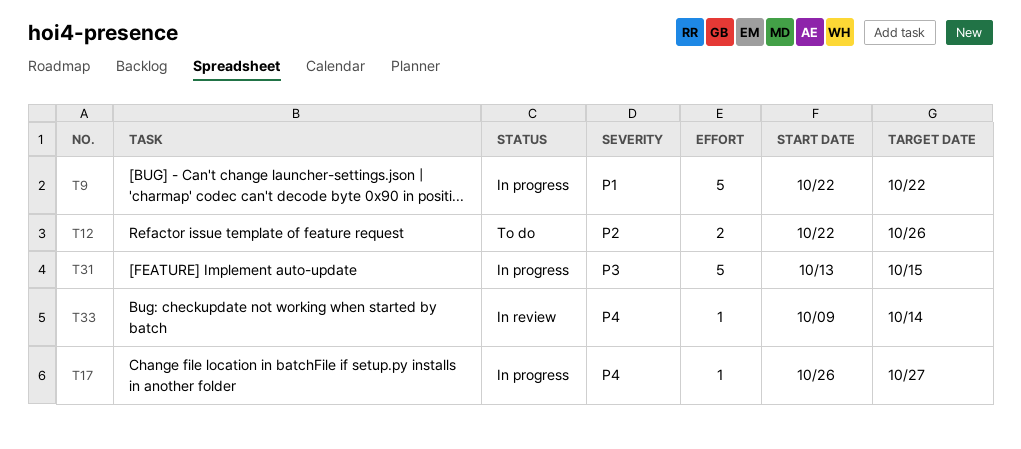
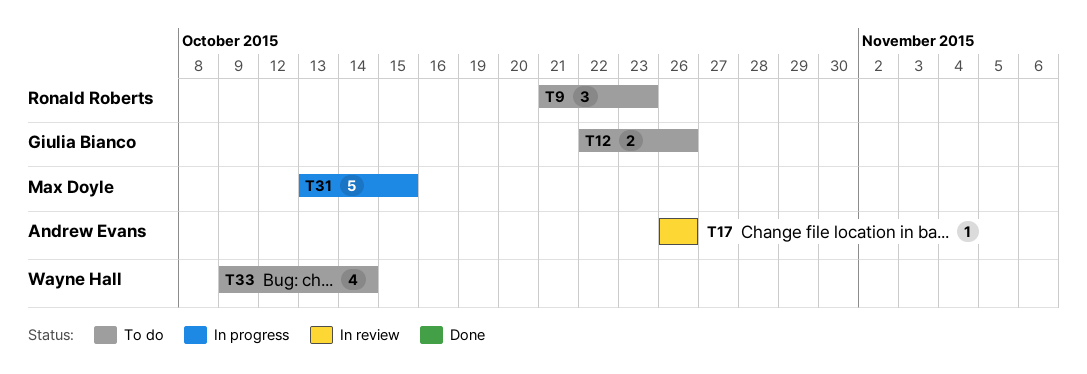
T9, status: In progress -> To do
T9, estimate: 5 -> 3
T9, start: Oct 22 -> Oct 21
T9, due: Oct 22 -> Oct 23
T17, status: In progress -> In review
T17, due: Oct 27 -> Oct 26
T33, status: In review -> To do
T33, estimate: 1 -> 4

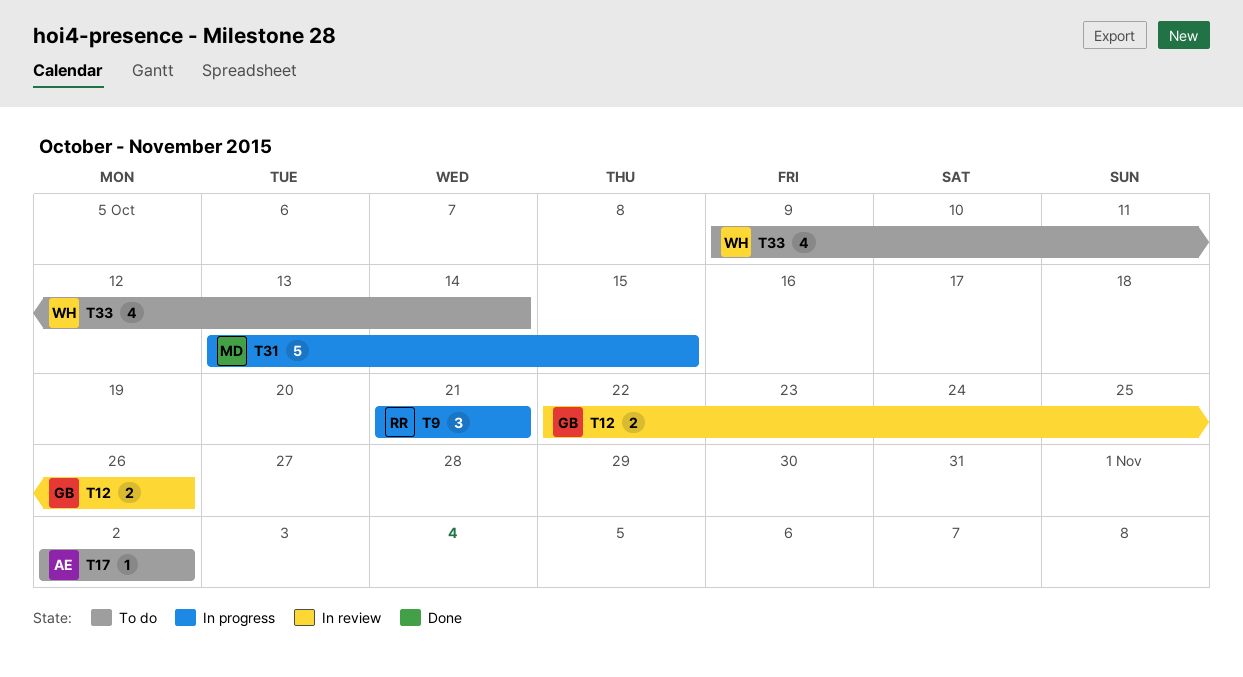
T9, status: To do -> In progress
T9, due: Oct 23 -> Oct 21
T12, status: To do -> In review
T17, status: In review -> To do
T17, start: Oct 26 -> Nov 2
T17, due: Oct 26 -> Nov 2

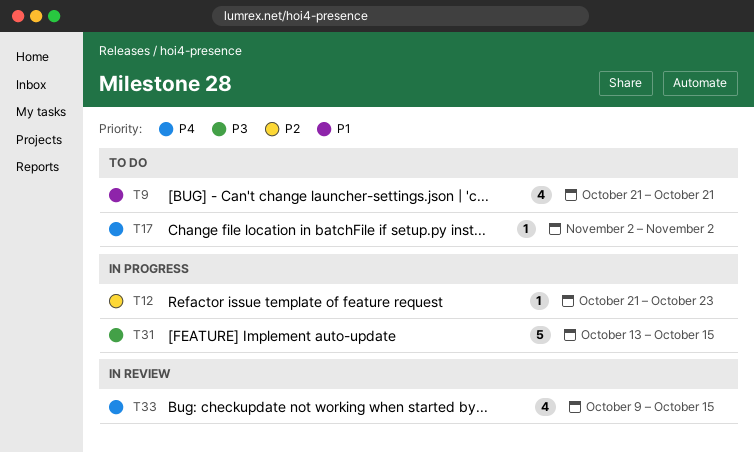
T9, status: In progress -> To do
T9, estimate: 3 -> 4
T12, status: In review -> In progress
T12, estimate: 2 -> 1
T12, start: Oct 22 -> Oct 21
T12, due: Oct 26 -> Oct 23
T33, status: To do -> In review
T33, due: Oct 14 -> Oct 15

